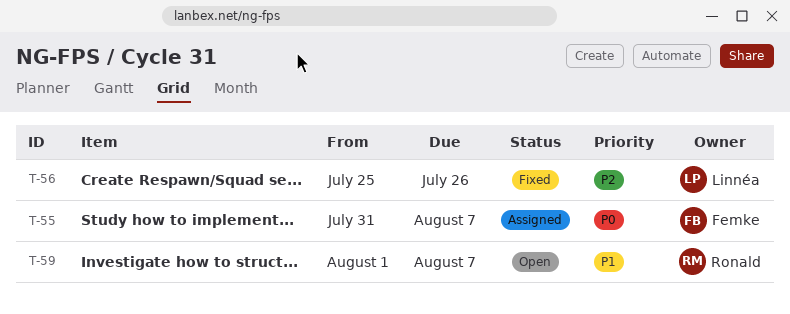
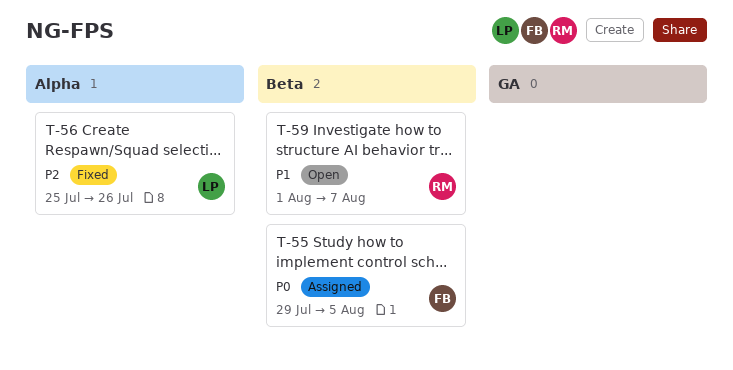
T-55, start: Jul 31 -> Jul 29
T-55, due: Aug 7 -> Aug 5

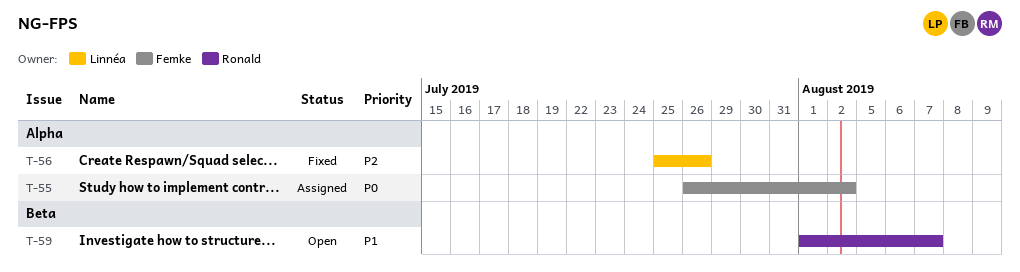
T-55, label: Beta -> Alpha
T-55, start: Jul 29 -> Jul 26
T-55, due: Aug 5 -> Aug 2

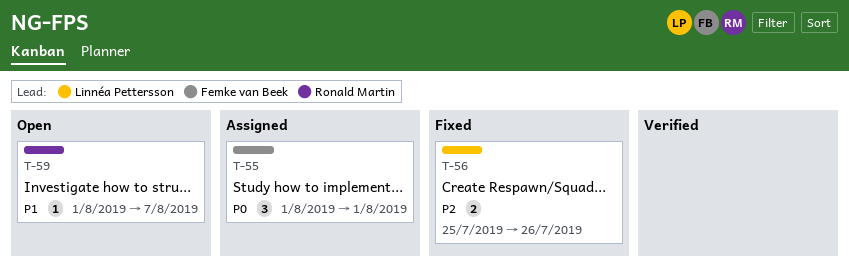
T-55, start: Jul 26 -> Aug 1
T-55, due: Aug 2 -> Aug 1

